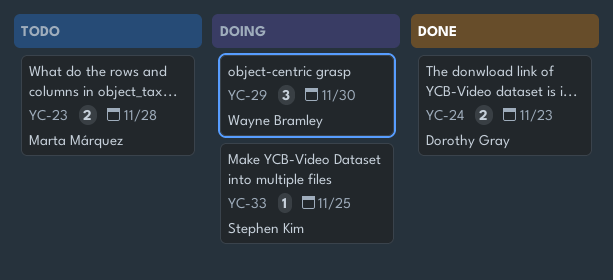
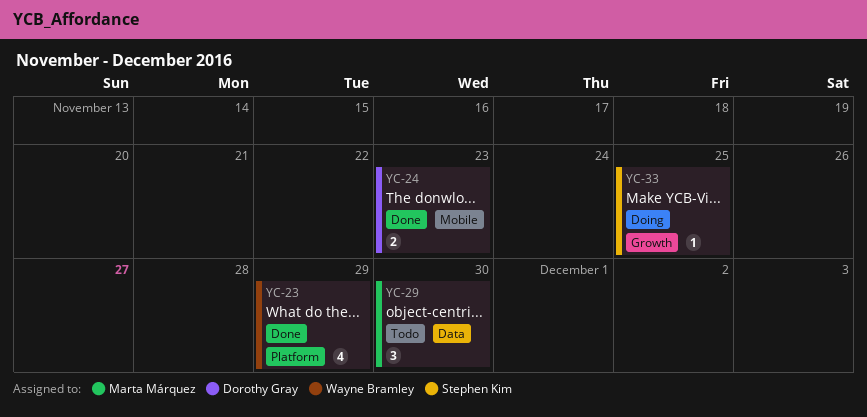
YC-23, status: Todo -> Done
YC-23, owner: Marta Márquez -> Wayne Bramley
YC-23, estimate: 2 -> 4
YC-23, due: Nov 28 -> Nov 29
YC-29, status: Doing -> Todo
YC-29, owner: Wayne Bramley -> Marta Márquez

